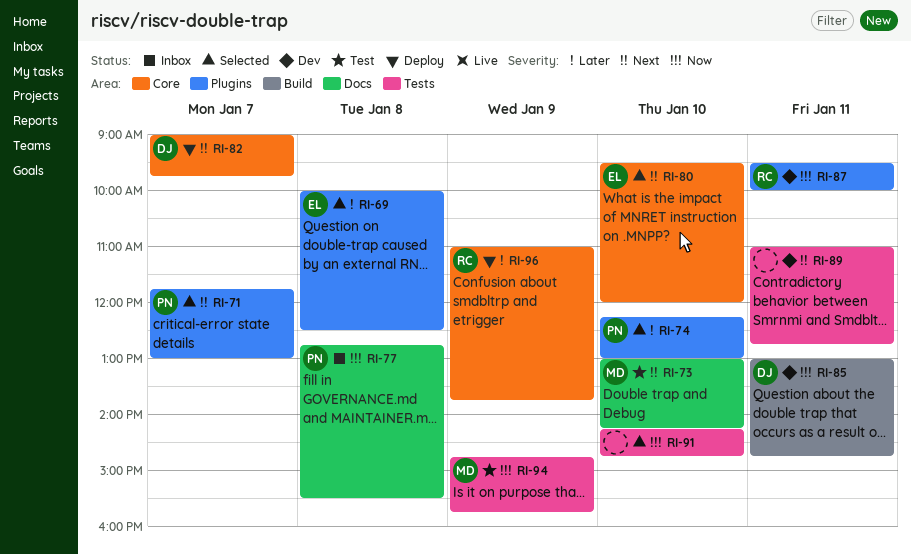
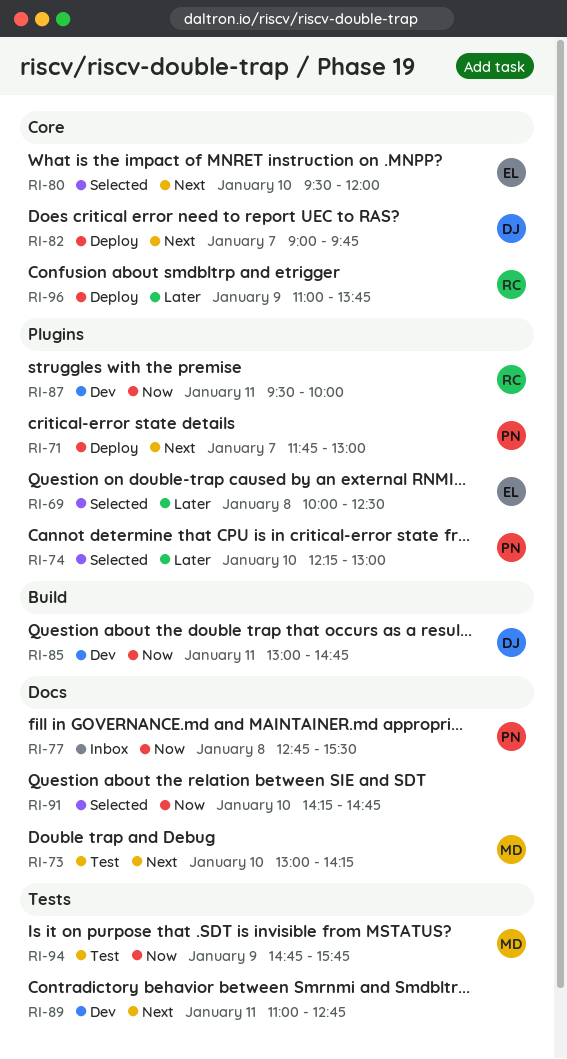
RI-71, status: Selected -> Deploy
RI-91, label: Tests -> Docs

